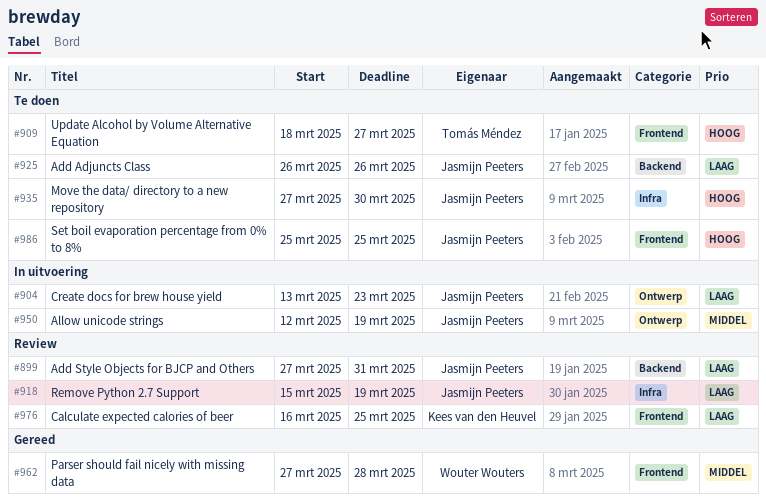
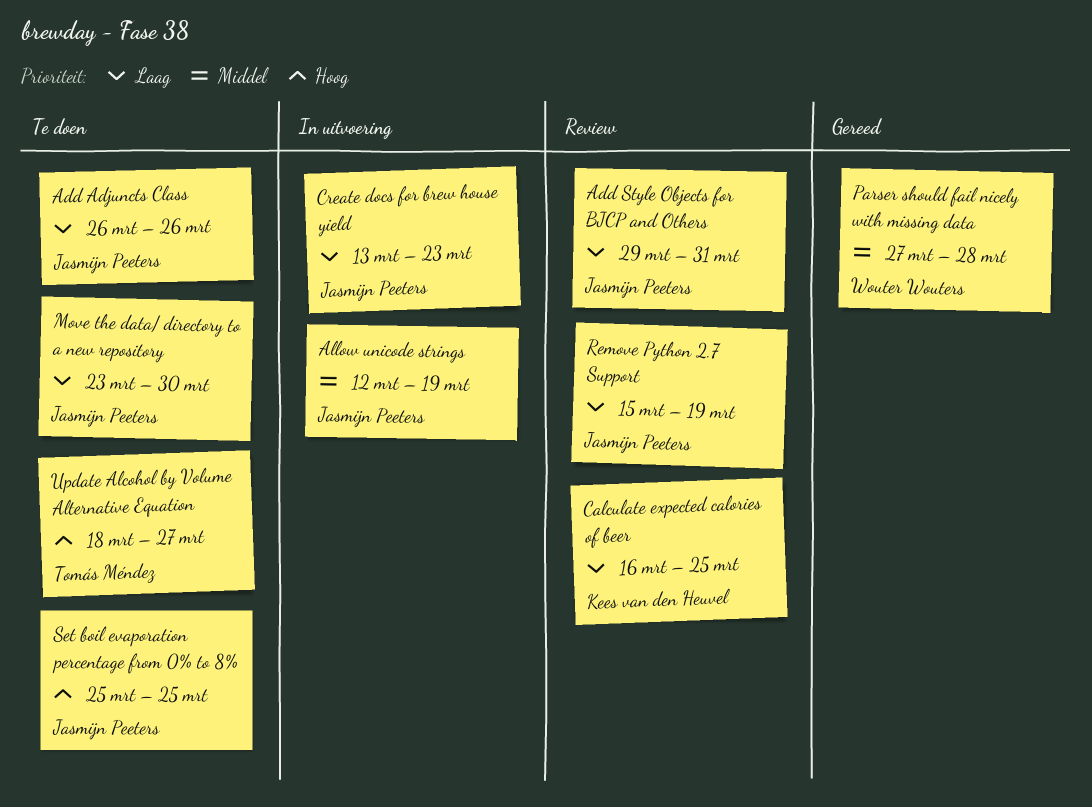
Add Style Objects for BJCP and Others, start: Mar 27 -> Mar 29
Move the data/ directory to a new repository, priority: Hoog -> Laag
Move the data/ directory to a new repository, start: Mar 27 -> Mar 23

